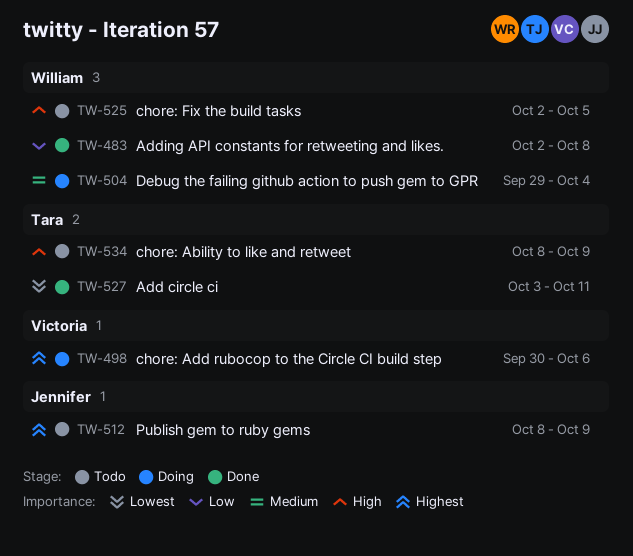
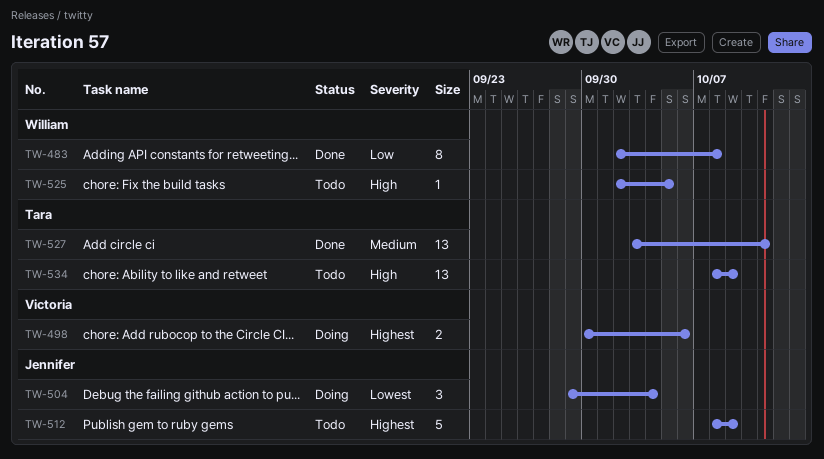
TW-504, owner: William -> Jennifer
TW-504, priority: Medium -> Lowest
TW-527, priority: Lowest -> Medium

